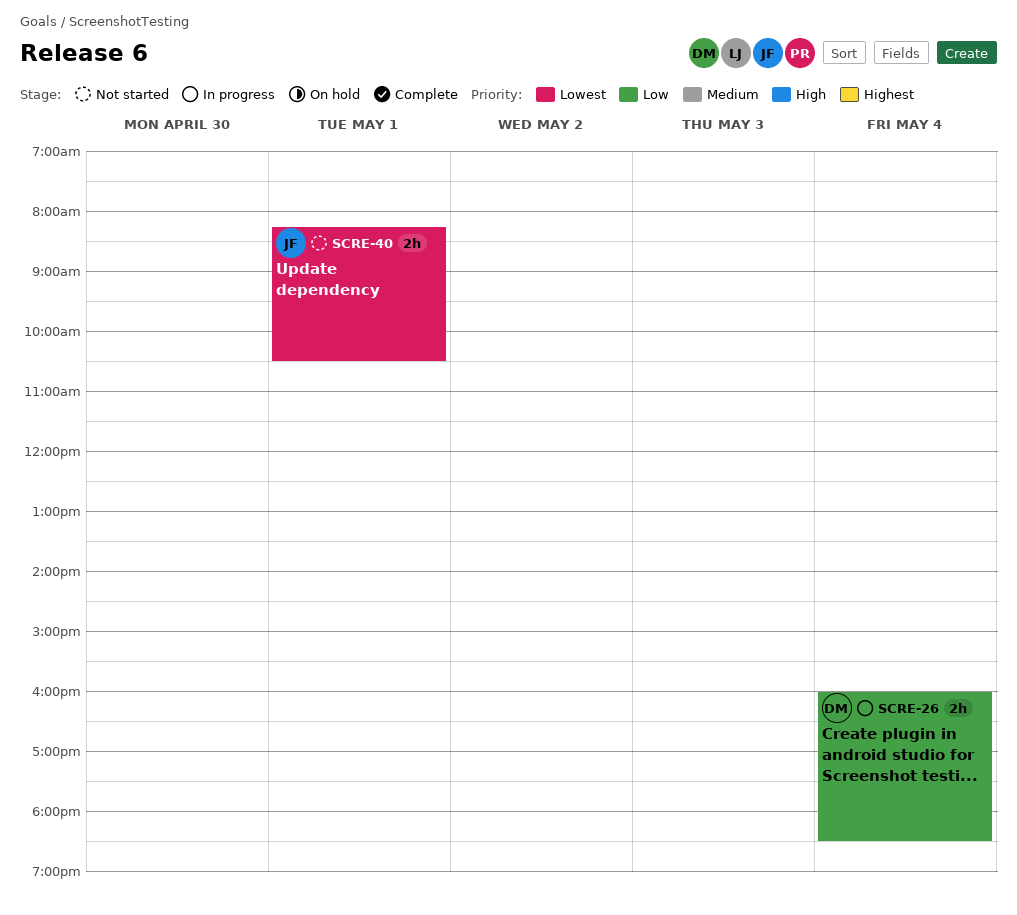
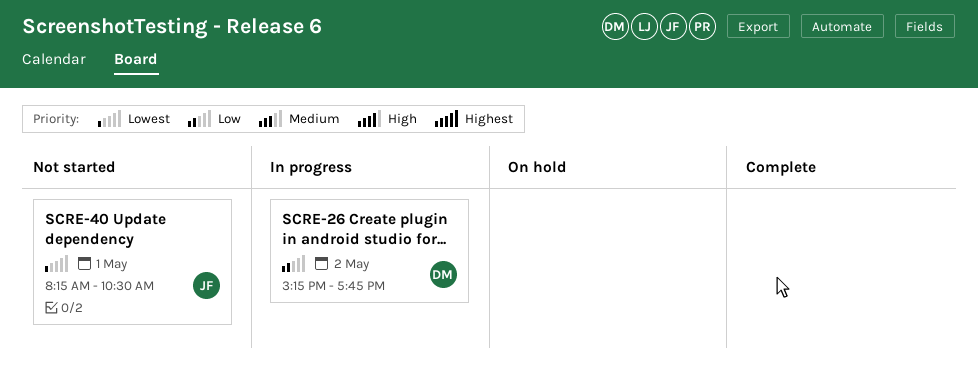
SCRE-26, day: May 4 -> May 2
SCRE-26, begins: 16:00 -> 15:15
SCRE-26, ends: 18:30 -> 17:45

